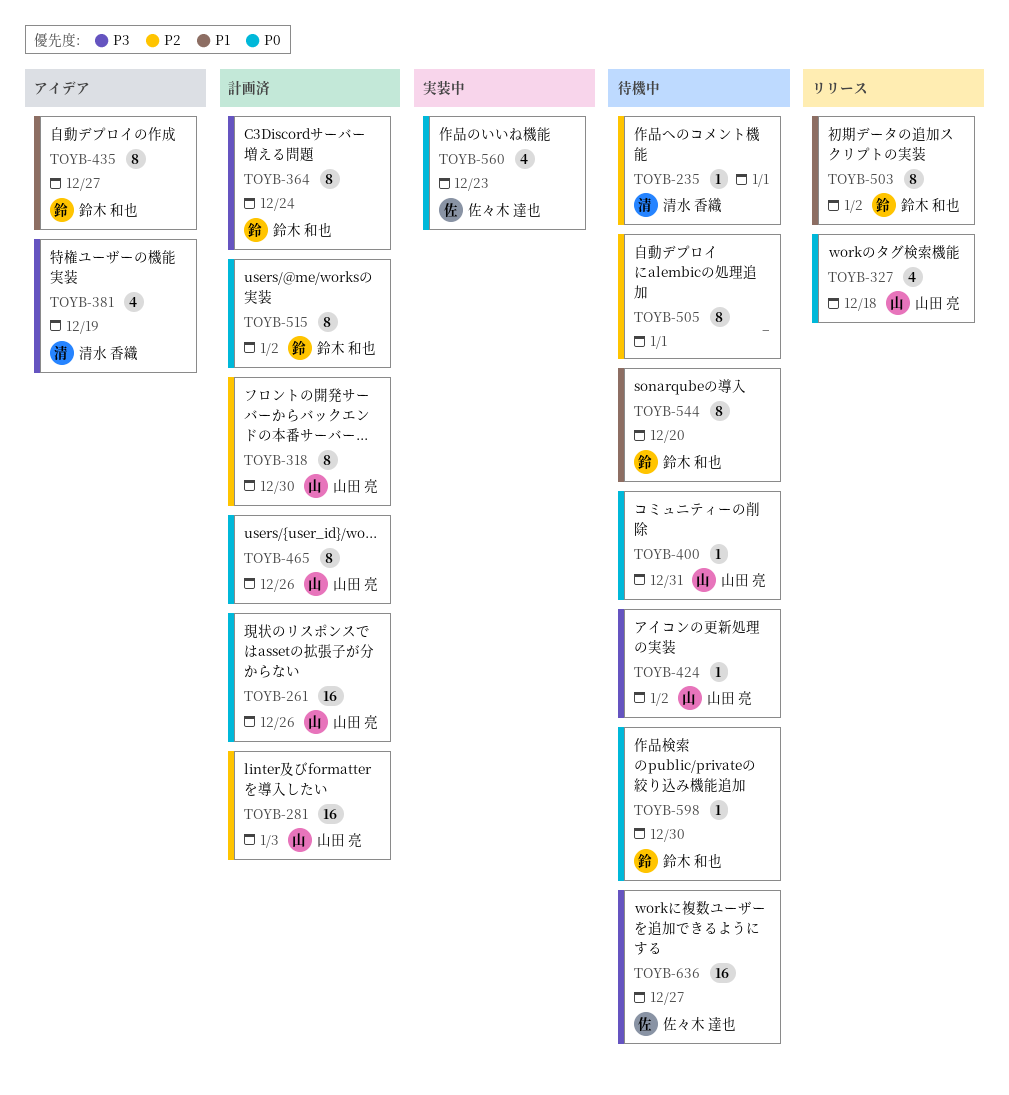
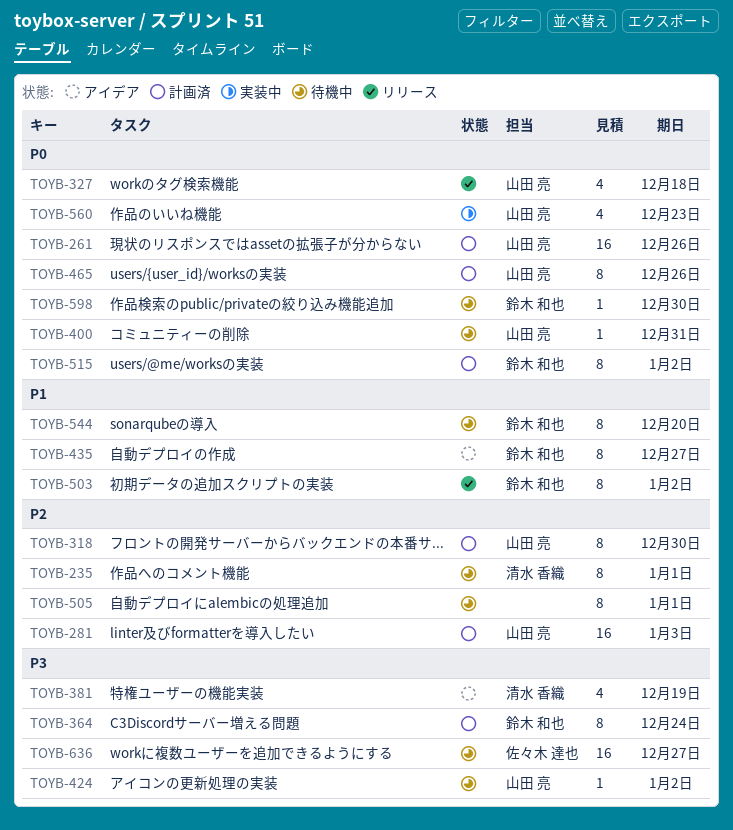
TOYB-235, estimate: 1 -> 8
TOYB-560, owner: 佐々木 達也 -> 山田 亮

